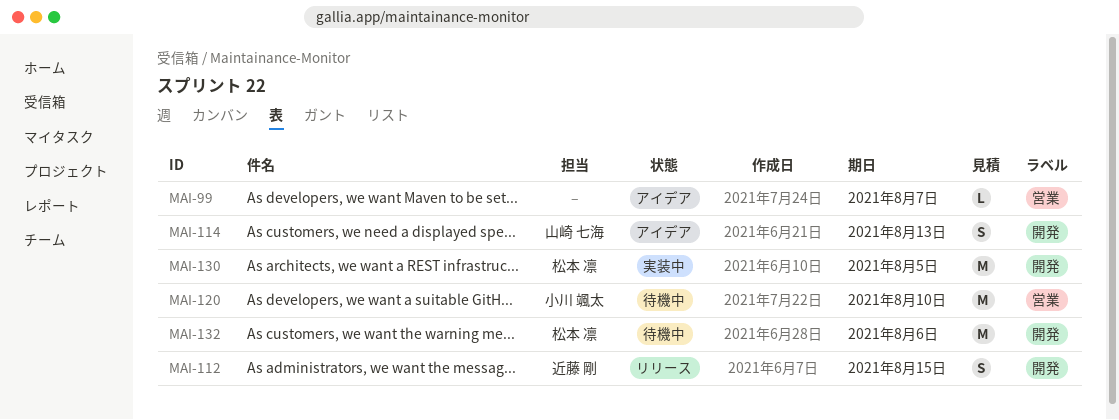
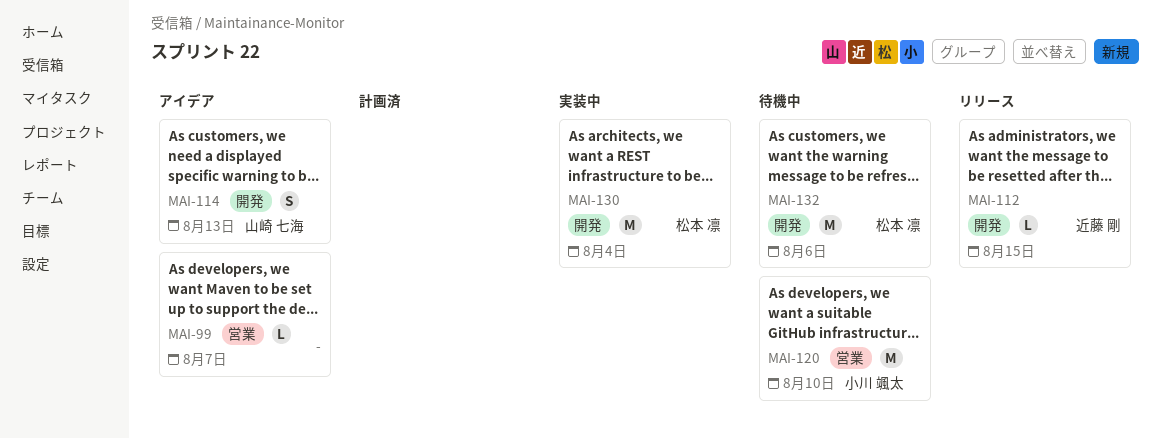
MAI-112, estimate: S -> L
MAI-130, due: Aug 5 -> Aug 4

